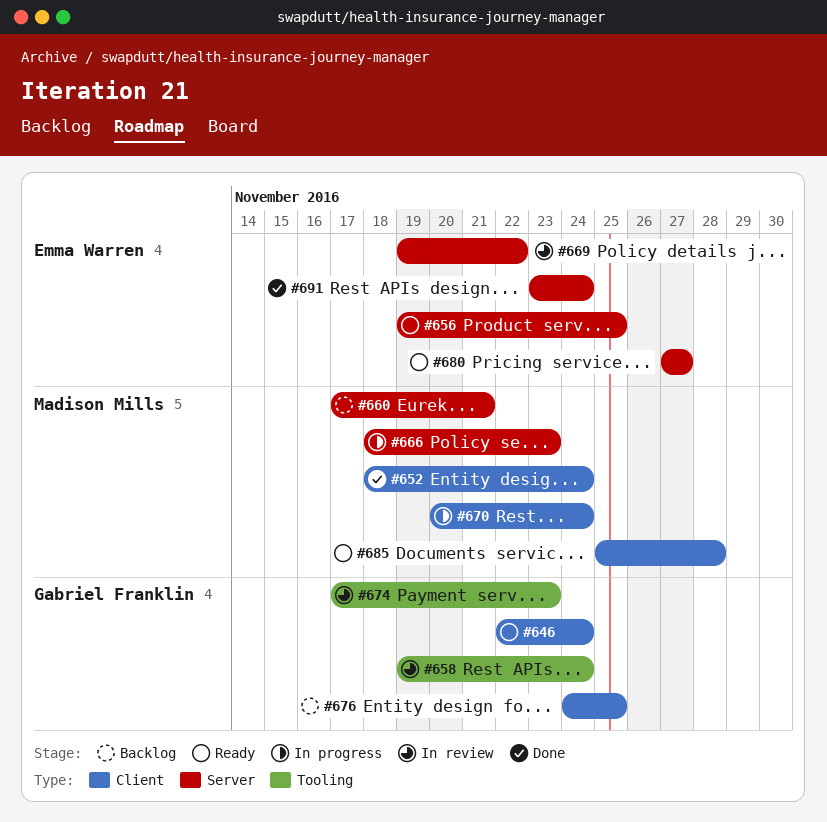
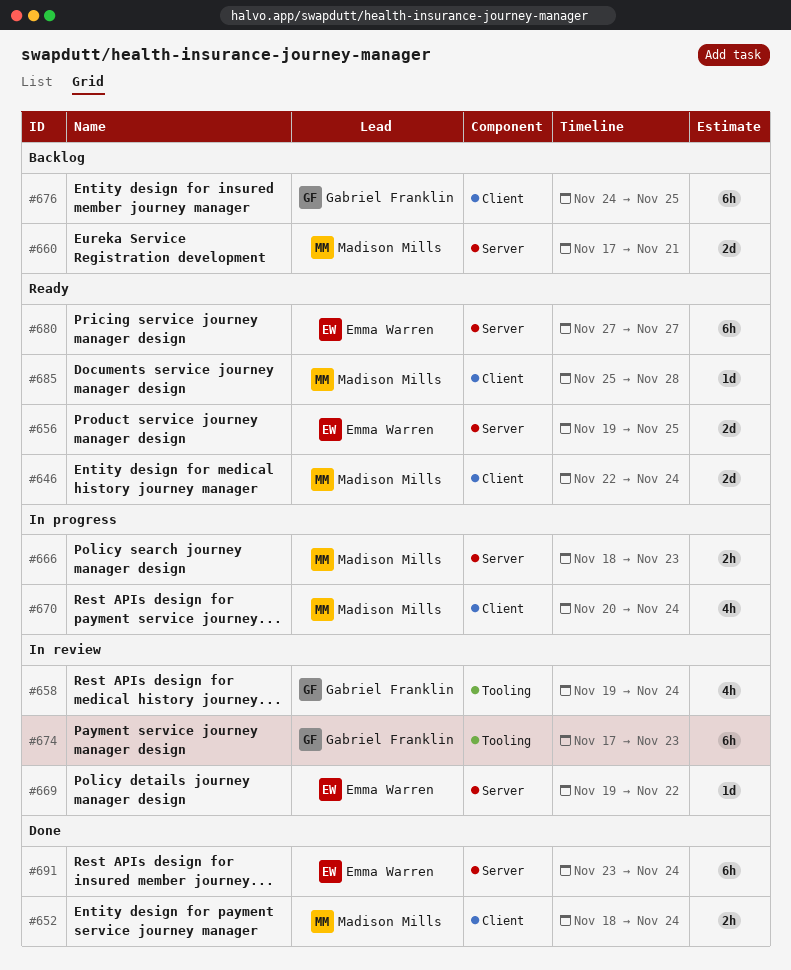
#646, owner: Gabriel Franklin -> Madison Mills

